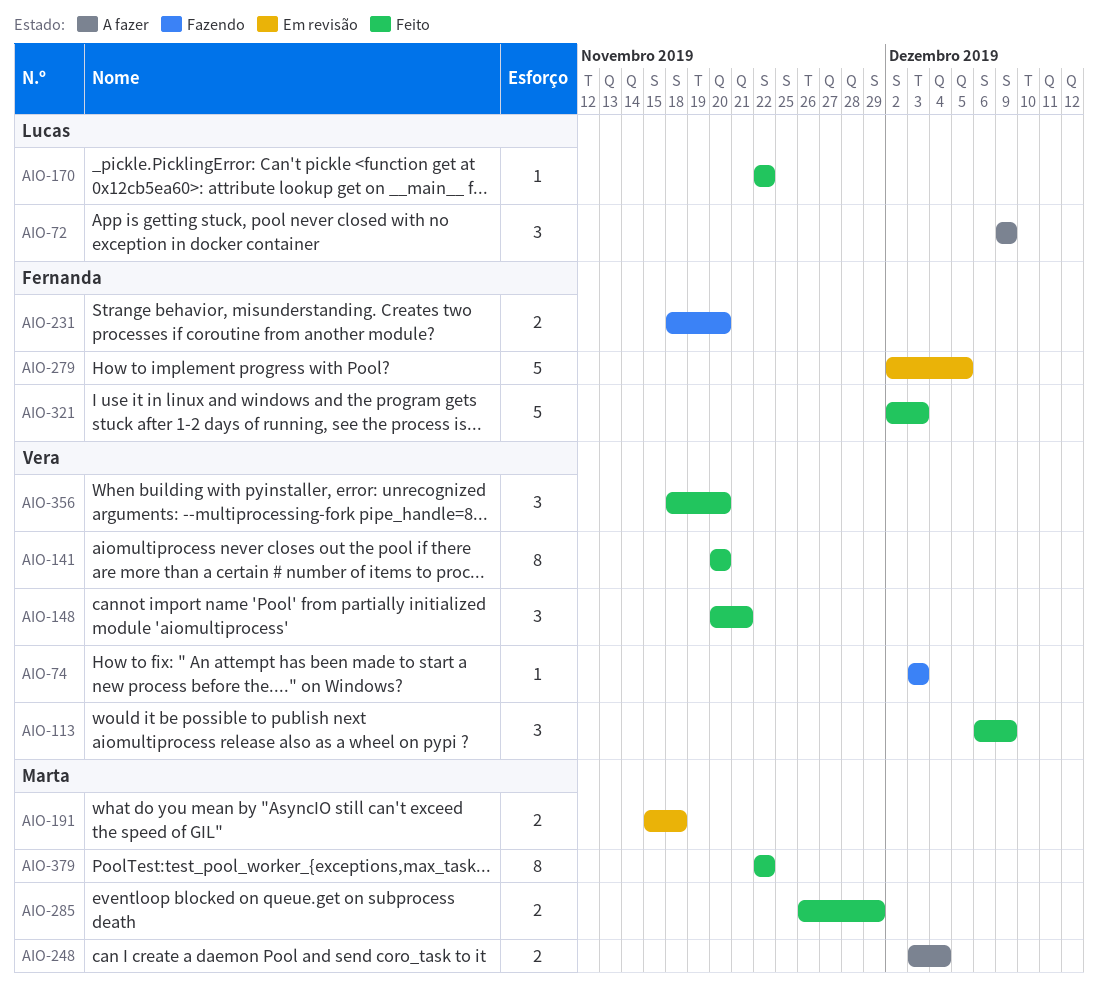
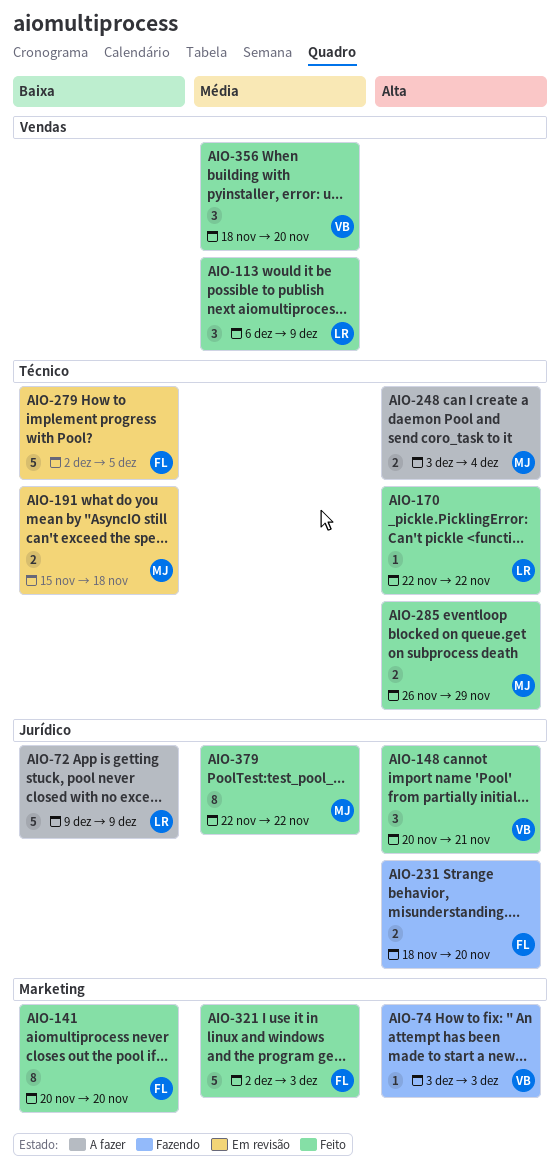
AIO-72, estimate: 3 -> 5
AIO-113, owner: Vera -> Lucas
AIO-141, owner: Vera -> Fernanda

